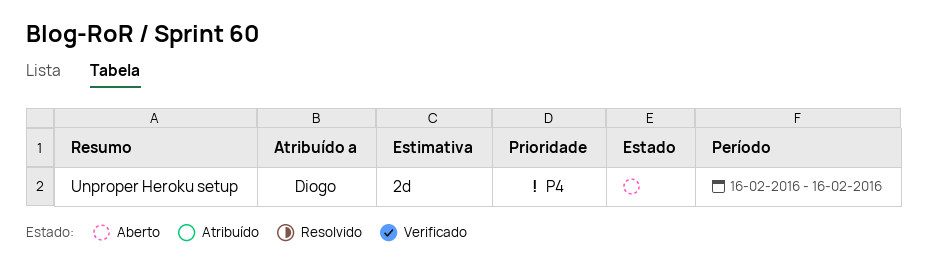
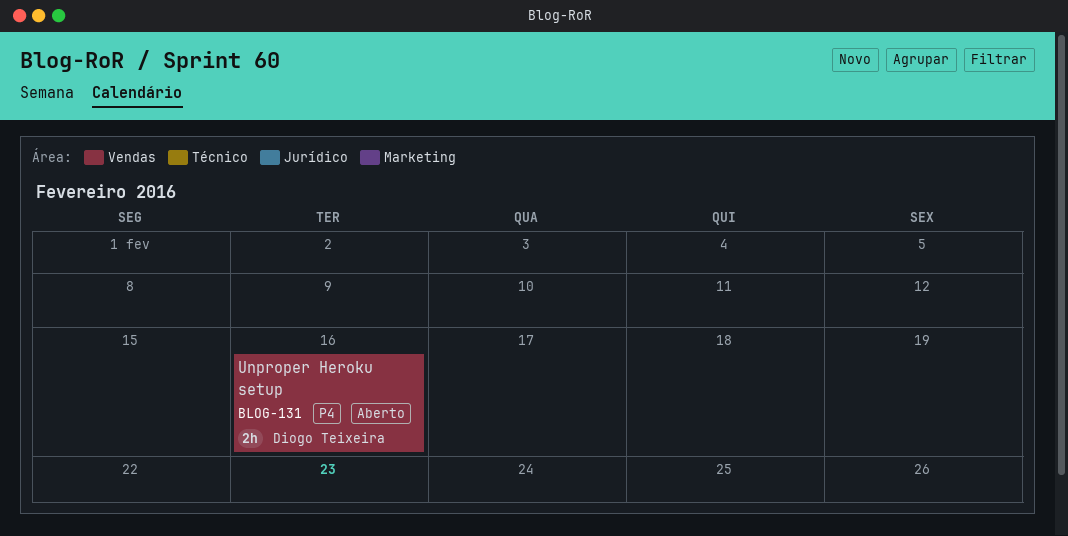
Unproper Heroku setup, estimate: 2d -> 2h

